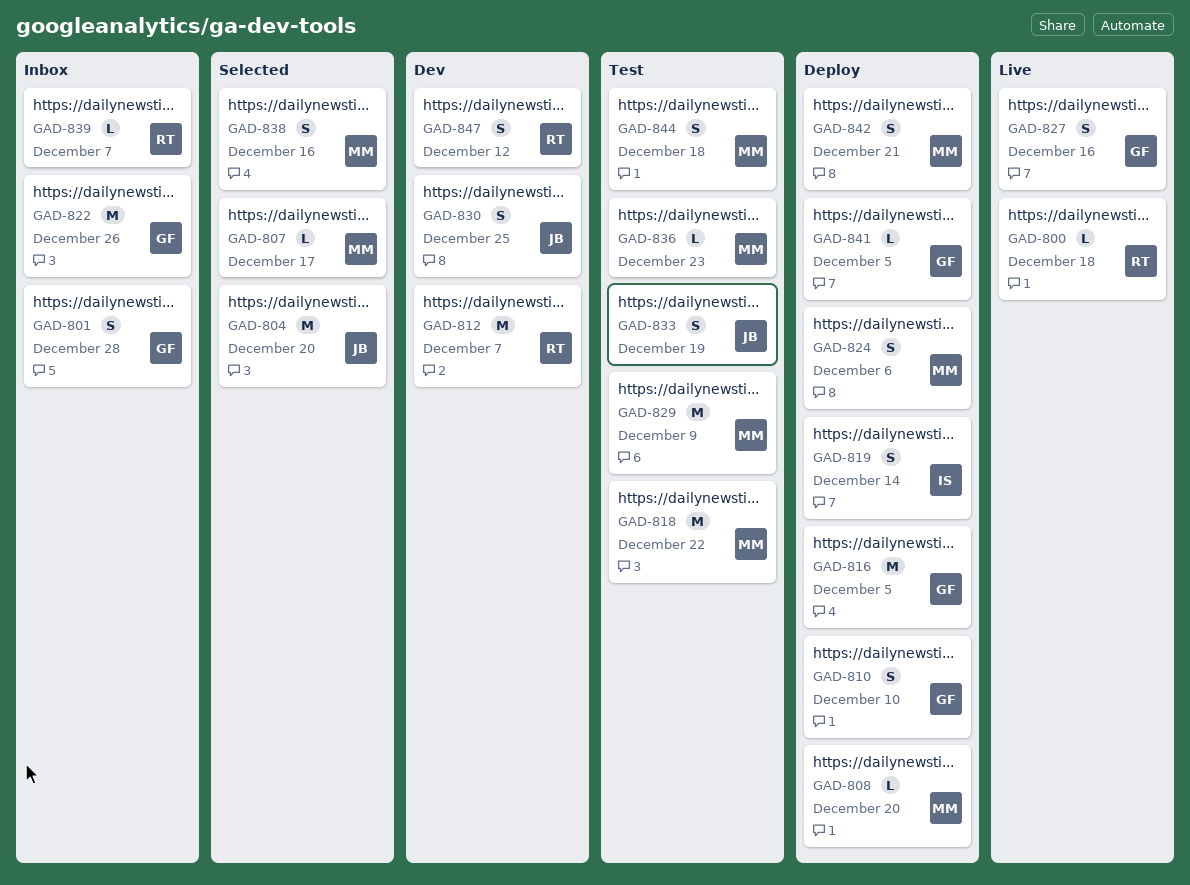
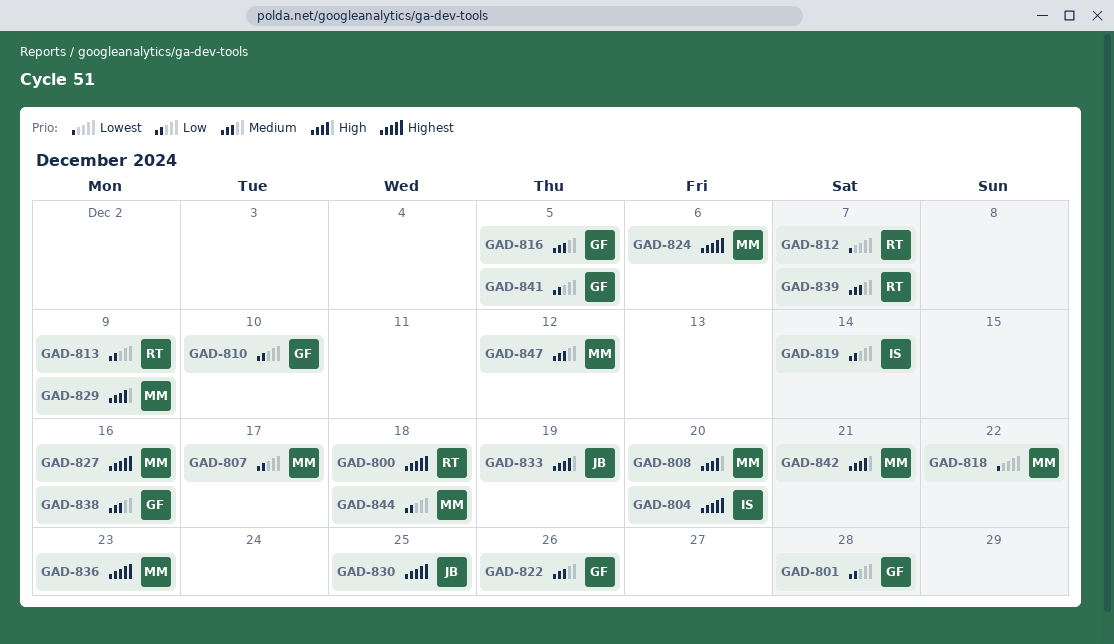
GAD-804, owner: JB -> IS
GAD-813: none -> present
GAD-827, owner: GF -> MM
GAD-838, owner: MM -> GF
GAD-847, owner: RT -> MM

